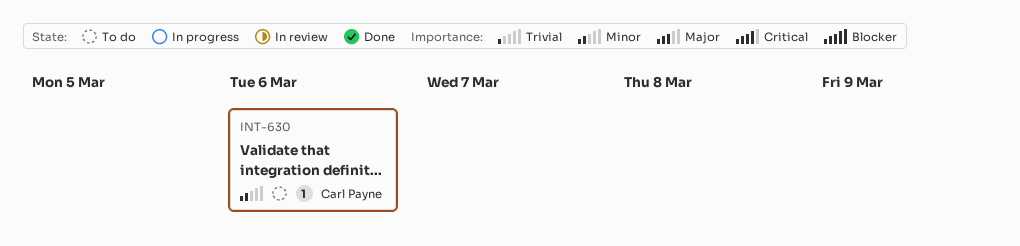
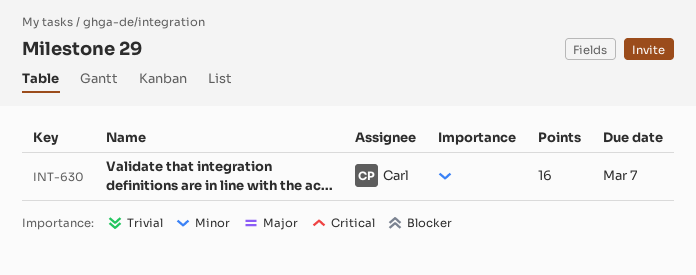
INT-630, estimate: 1 -> 16
INT-630, due: Mar 6 -> Mar 7

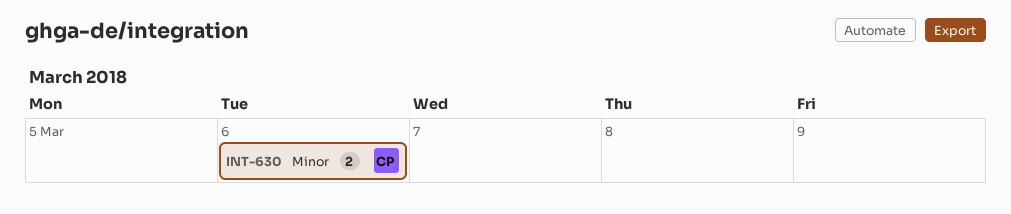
INT-630, estimate: 16 -> 2
INT-630, due: Mar 7 -> Mar 6

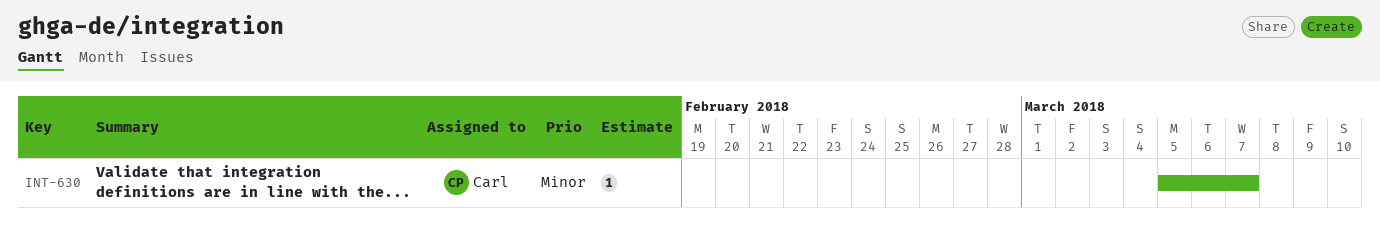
INT-630, estimate: 2 -> 1
INT-630, due: Mar 6 -> Mar 7

